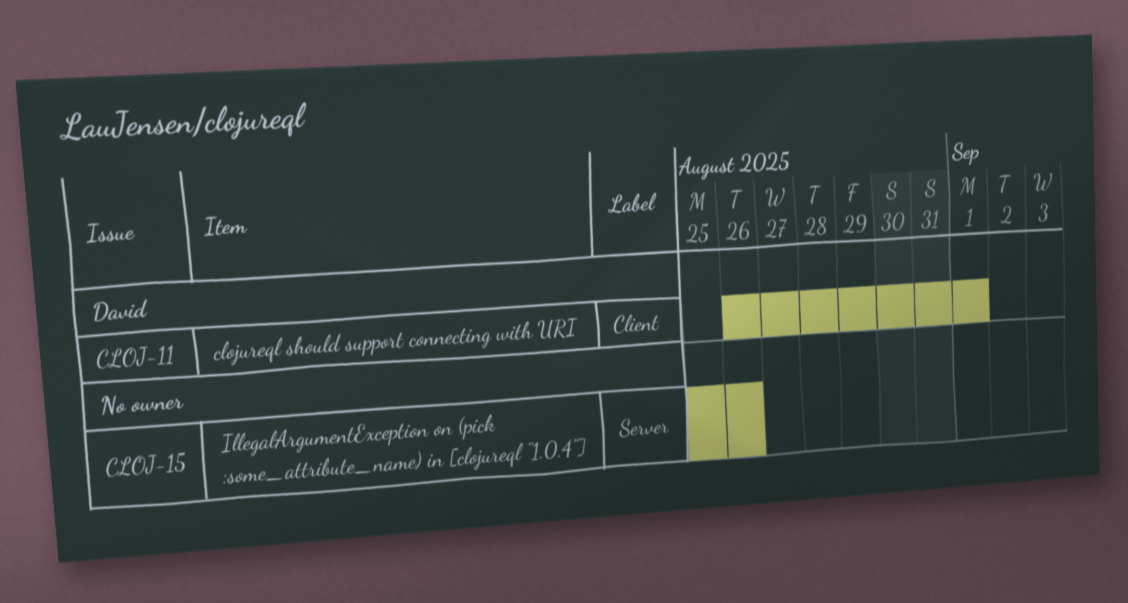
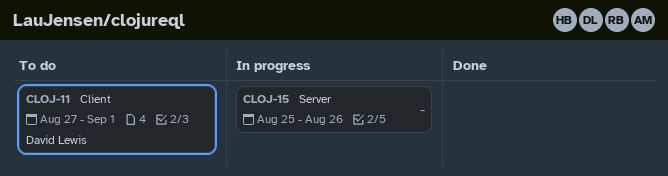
CLOJ-11, start: Aug 26 -> Aug 27

